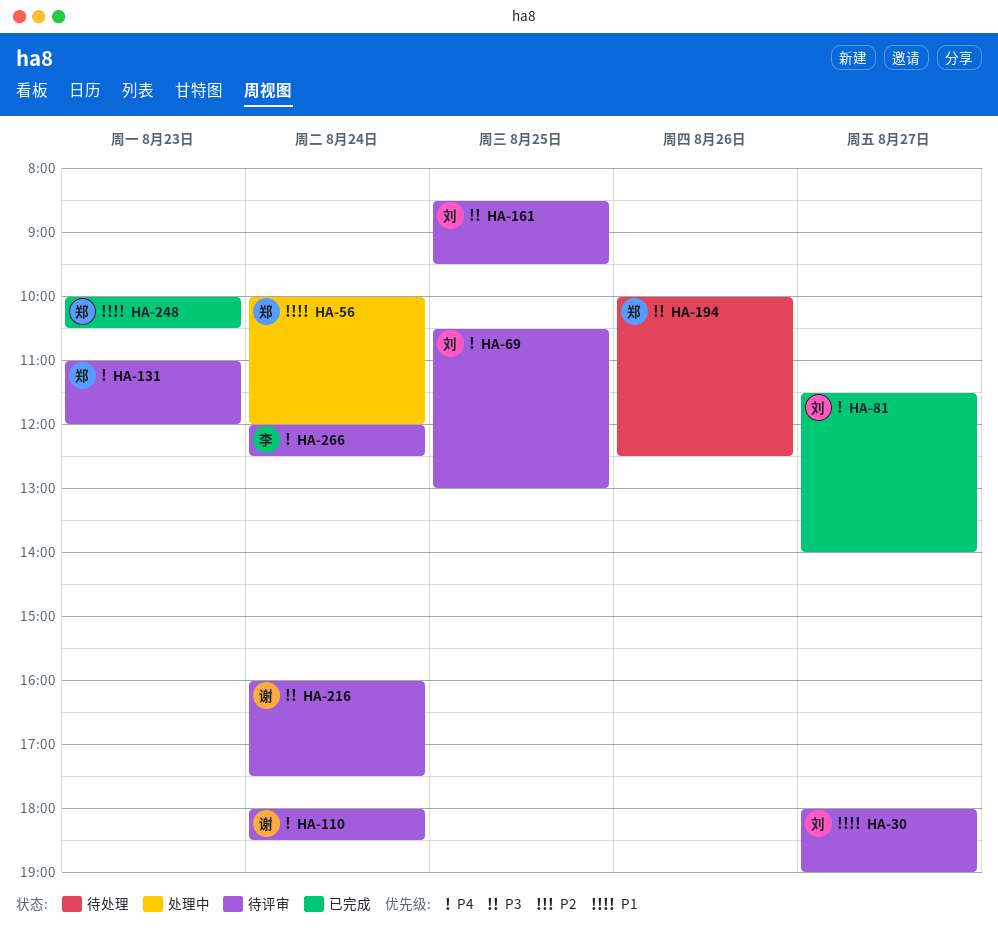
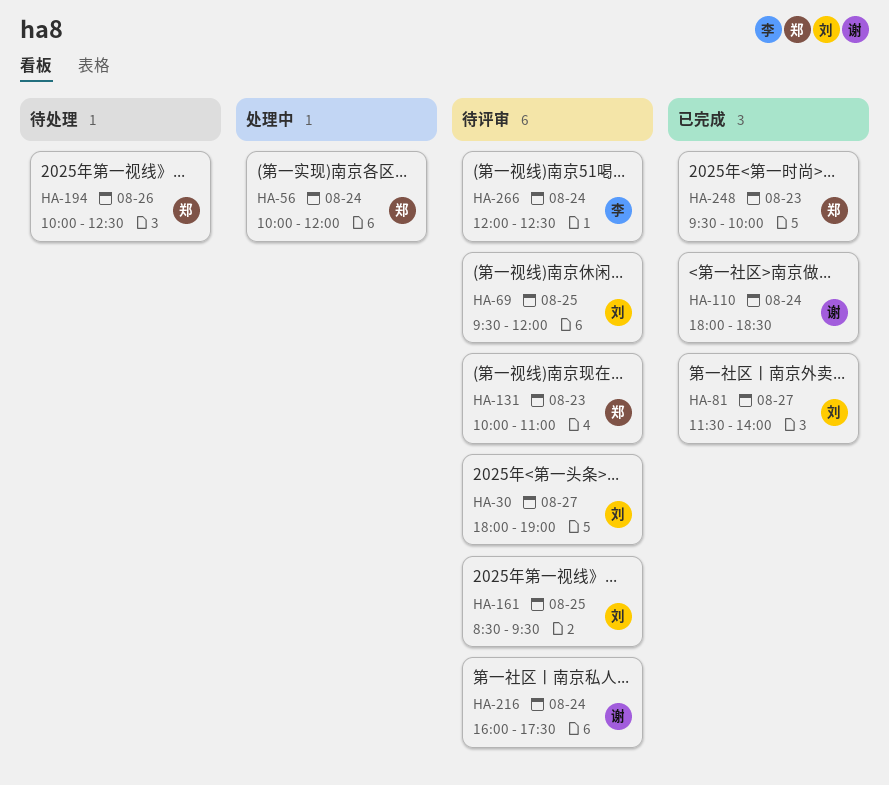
HA-69, begins: 10:30 -> 09:30
HA-69, ends: 13:00 -> 12:00
HA-110, status: 待评审 -> 已完成
HA-131, begins: 11:00 -> 10:00
HA-131, ends: 12:00 -> 11:00
HA-248, begins: 10:00 -> 09:30
HA-248, ends: 10:30 -> 10:00

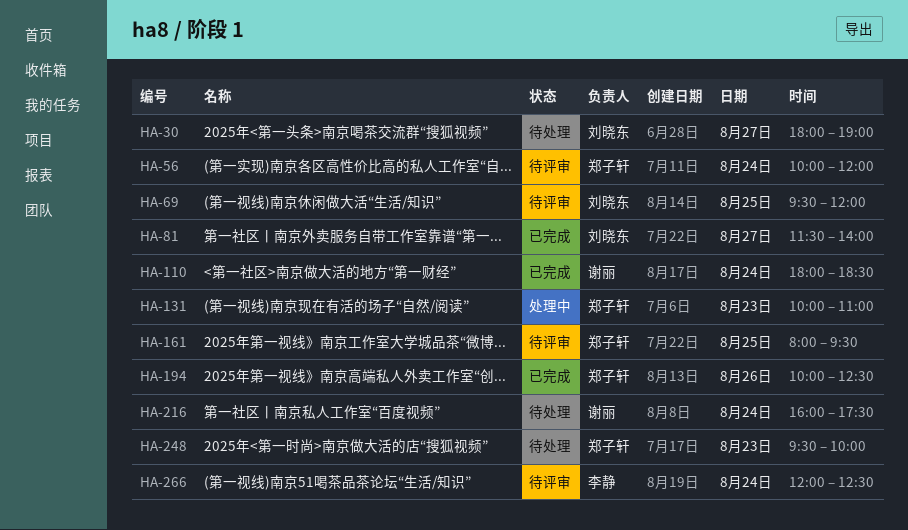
HA-30, status: 待评审 -> 待处理
HA-56, status: 处理中 -> 待评审
HA-131, status: 待评审 -> 处理中
HA-161, owner: 刘晓东 -> 郑子轩
HA-161, begins: 08:30 -> 08:00
HA-194, status: 待处理 -> 已完成
HA-216, status: 待评审 -> 待处理
HA-248, status: 已完成 -> 待处理

